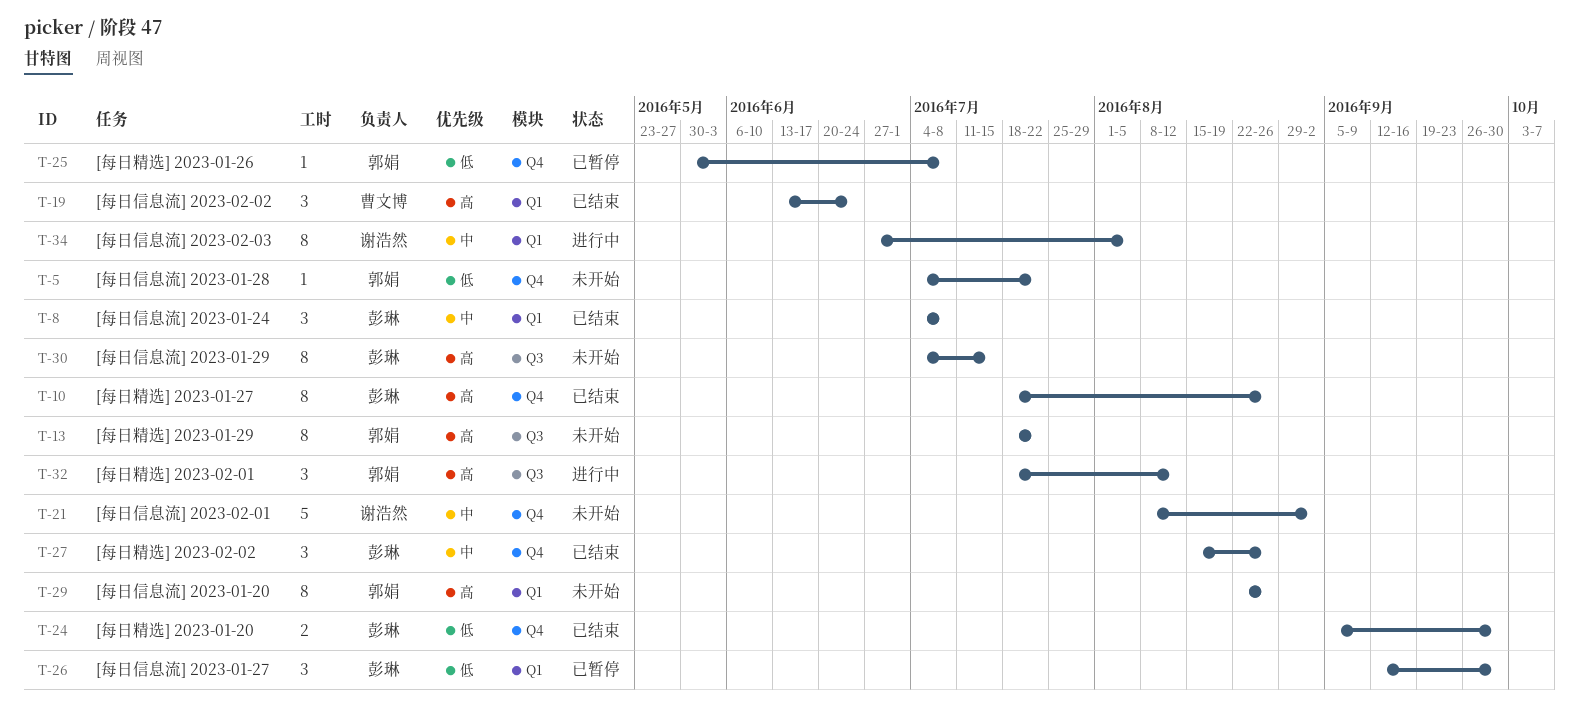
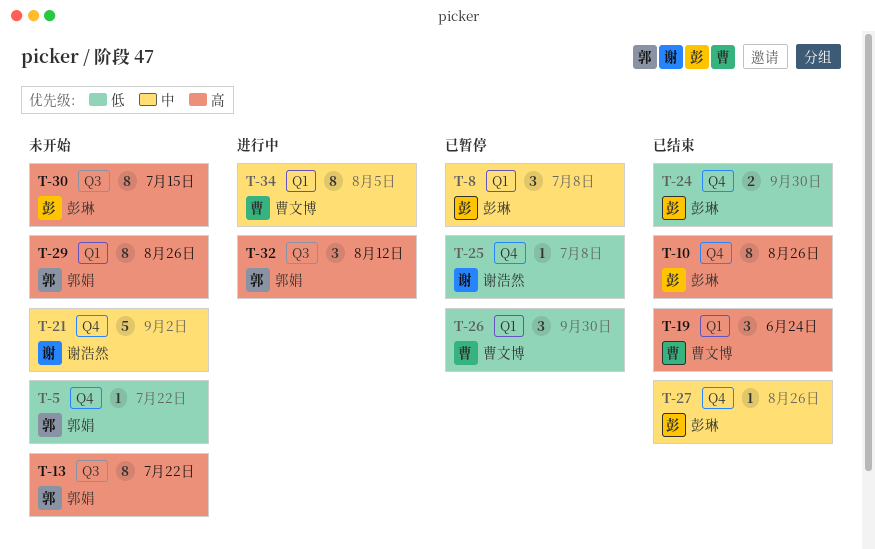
T-8, status: 已结束 -> 已暂停
T-25, owner: 郭娟 -> 谢浩然
T-26, owner: 彭琳 -> 曹文博
T-27, estimate: 3 -> 1
T-34, owner: 谢浩然 -> 曹文博

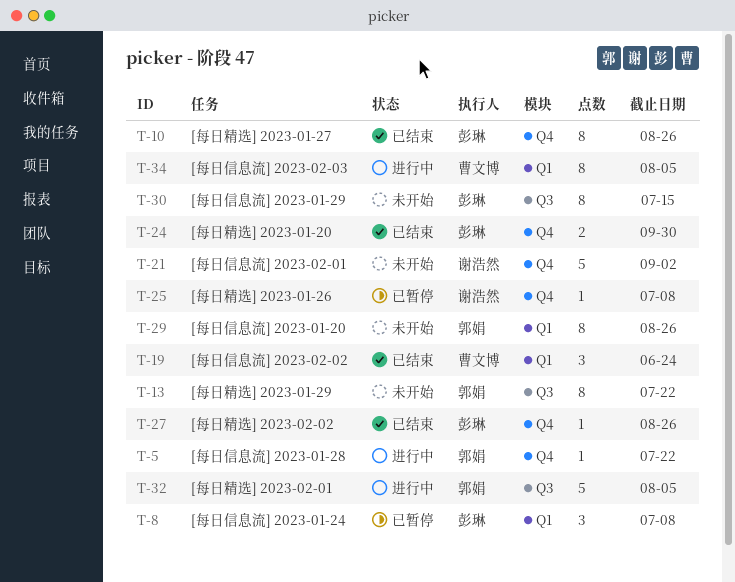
T-5, status: 未开始 -> 进行中
T-26: present -> none
T-32, estimate: 3 -> 5
T-32, due: Aug 12 -> Aug 5

